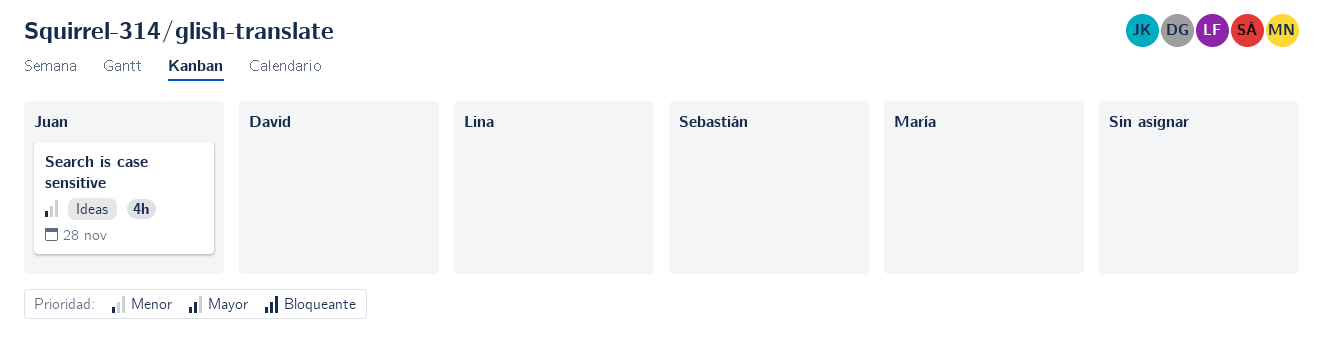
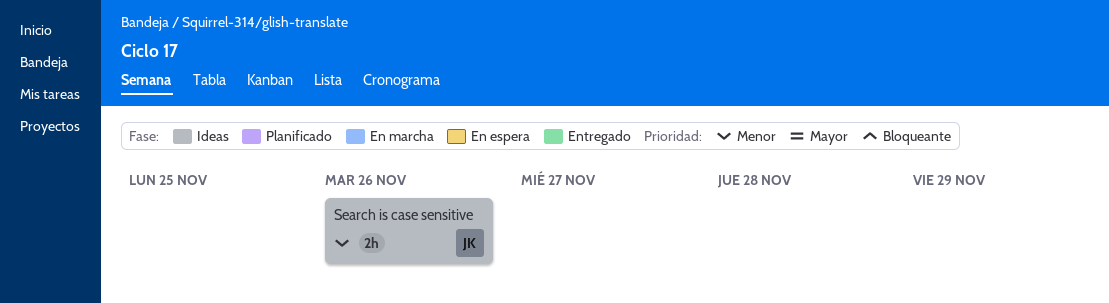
Search is case sensitive, estimate: 4h -> 2h
Search is case sensitive, due: Nov 28 -> Nov 26

